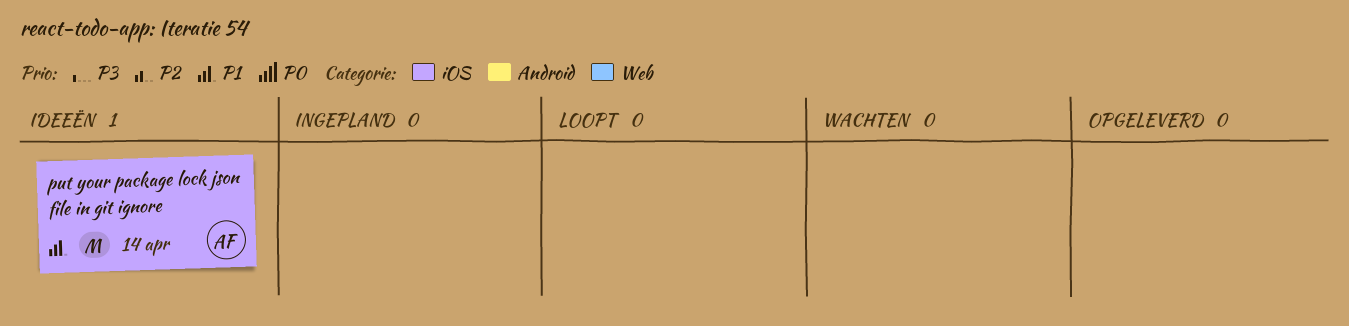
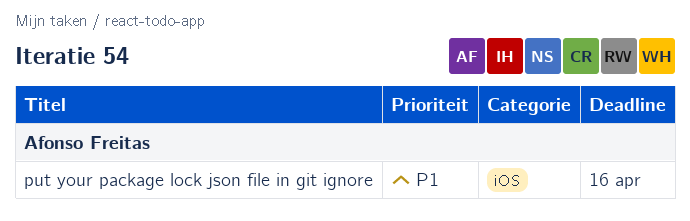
put your package lock json file in git ignore, due: Apr 14 -> Apr 16

